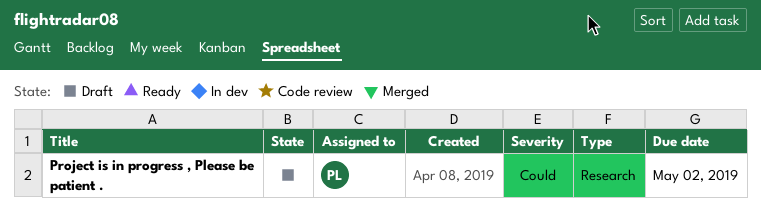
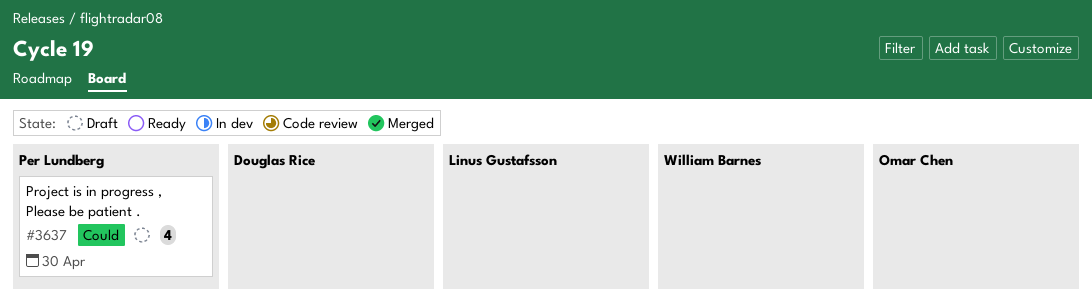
Project is in progress , Please be patient ., due: May 2 -> Apr 30

